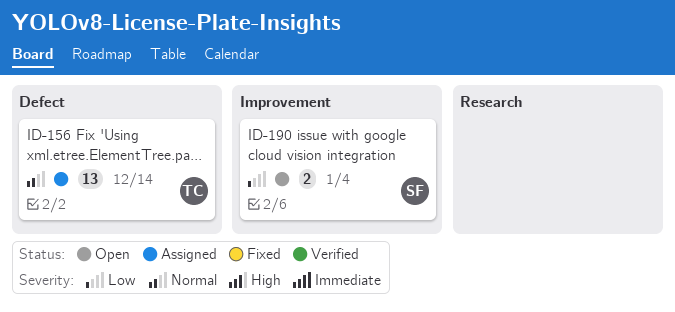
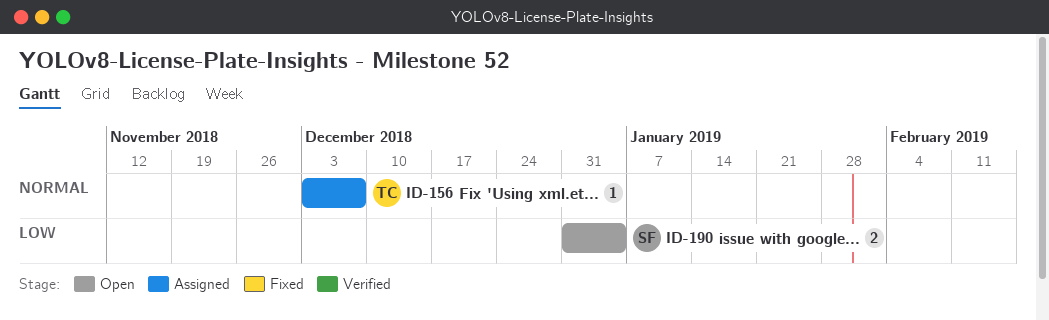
ID-156, estimate: 13 -> 1
ID-156, due: Dec 14 -> Dec 7

